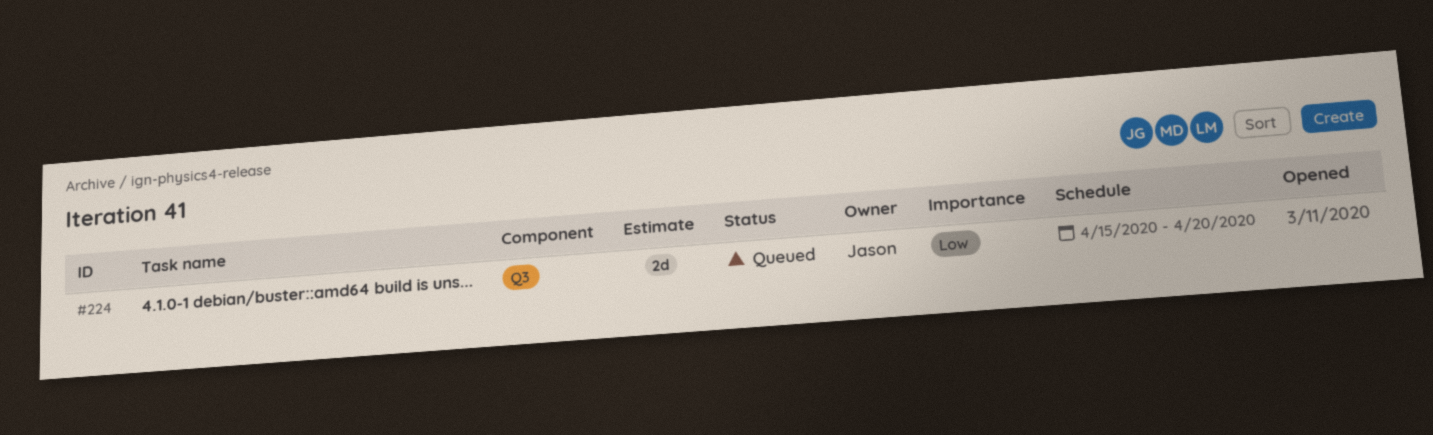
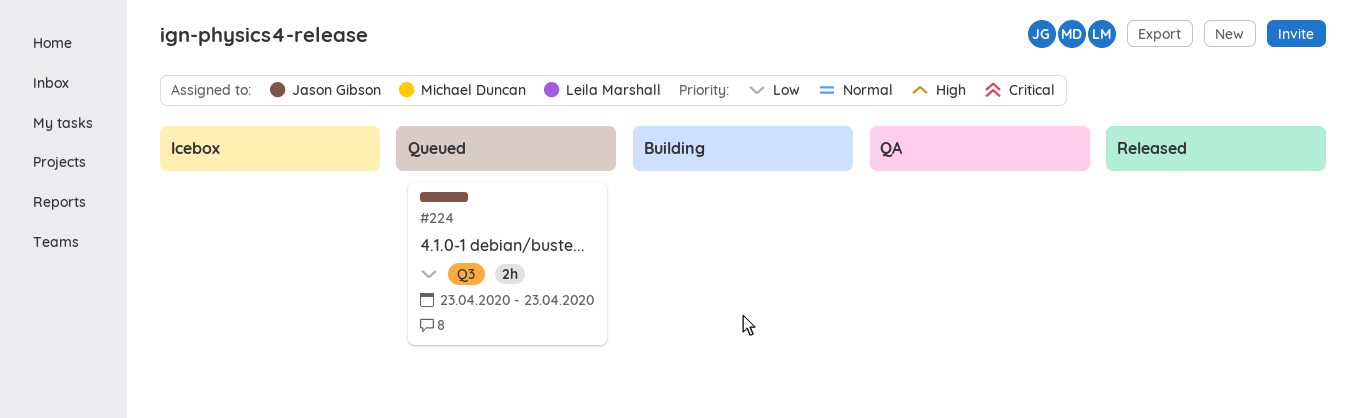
#224, estimate: 2d -> 2h
#224, start: Apr 15 -> Apr 23
#224, due: Apr 20 -> Apr 23

